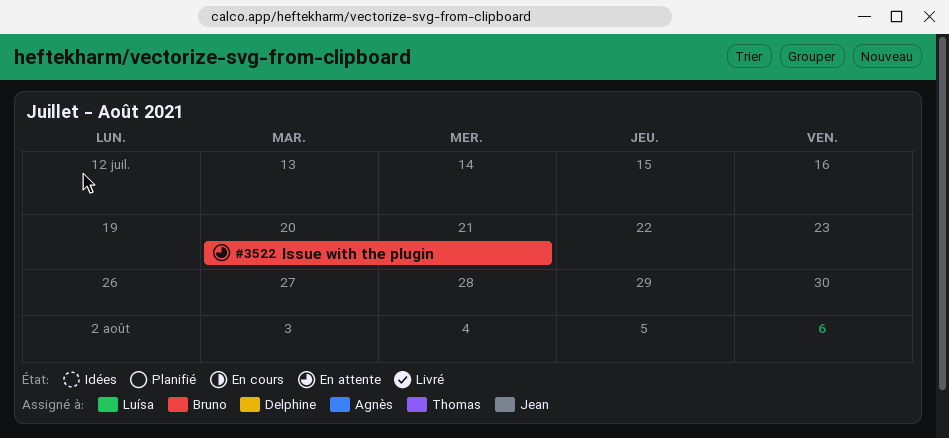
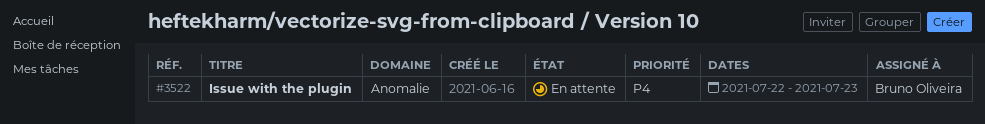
#3522, start: Jul 20 -> Jul 22
#3522, due: Jul 21 -> Jul 23

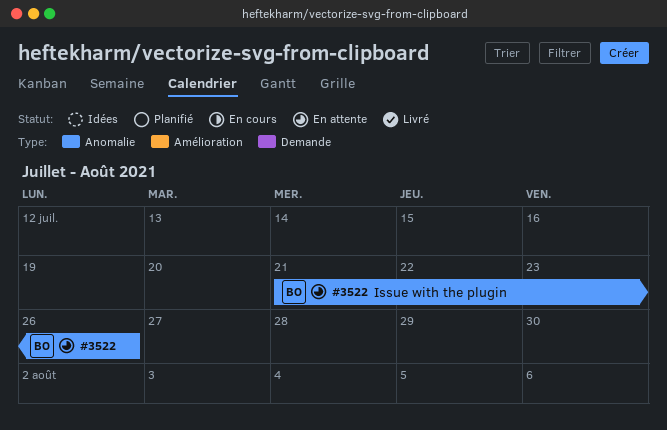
#3522, start: Jul 22 -> Jul 21
#3522, due: Jul 23 -> Jul 26

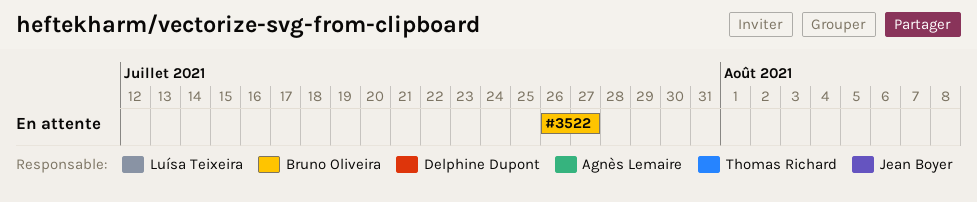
#3522, start: Jul 21 -> Jul 26
#3522, due: Jul 26 -> Jul 27

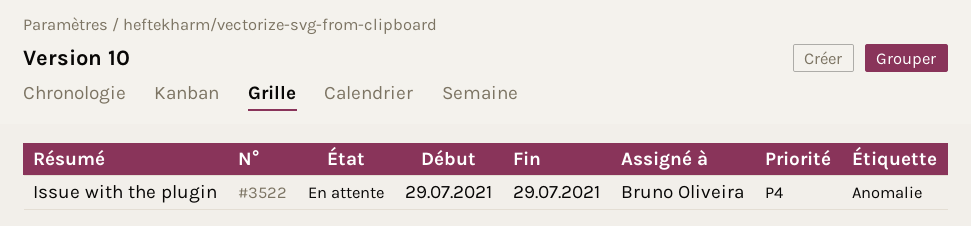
#3522, start: Jul 26 -> Jul 29
#3522, due: Jul 27 -> Jul 29

